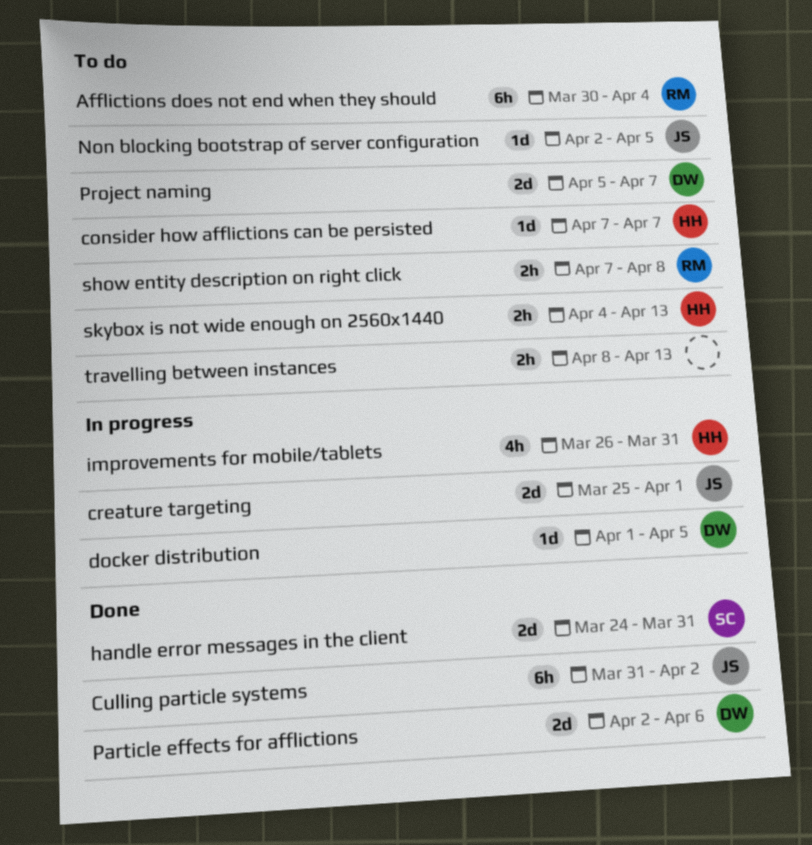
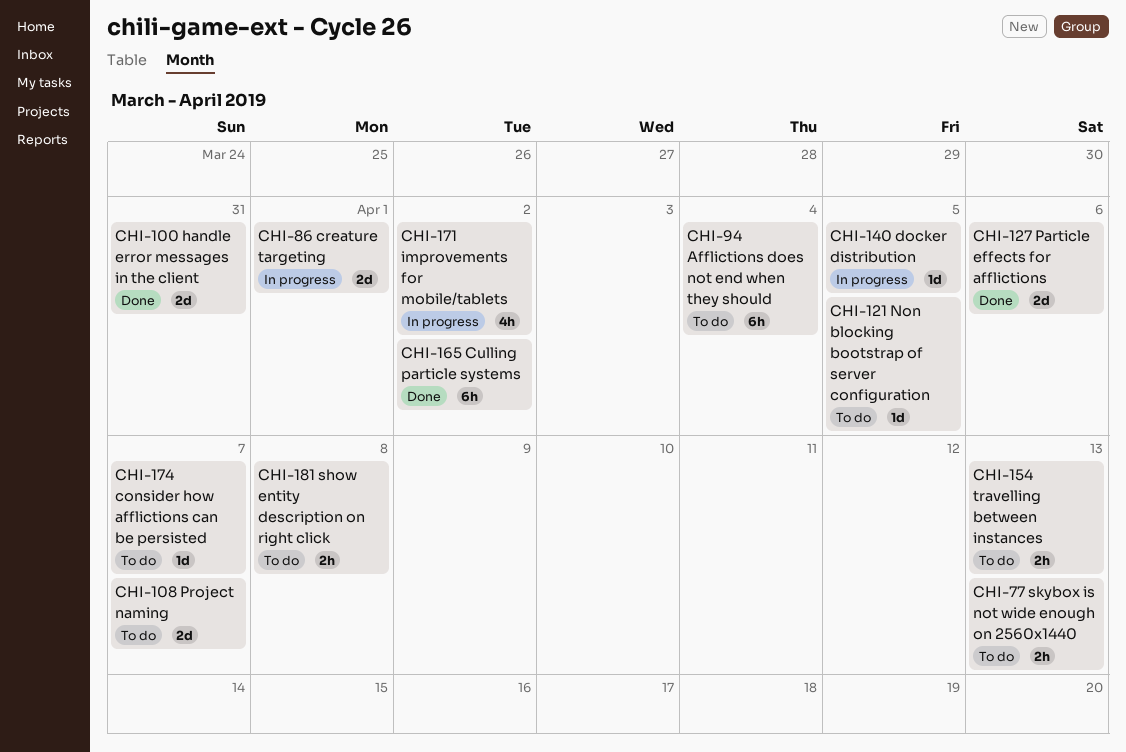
improvements for mobile/tablets, due: Mar 31 -> Apr 2

